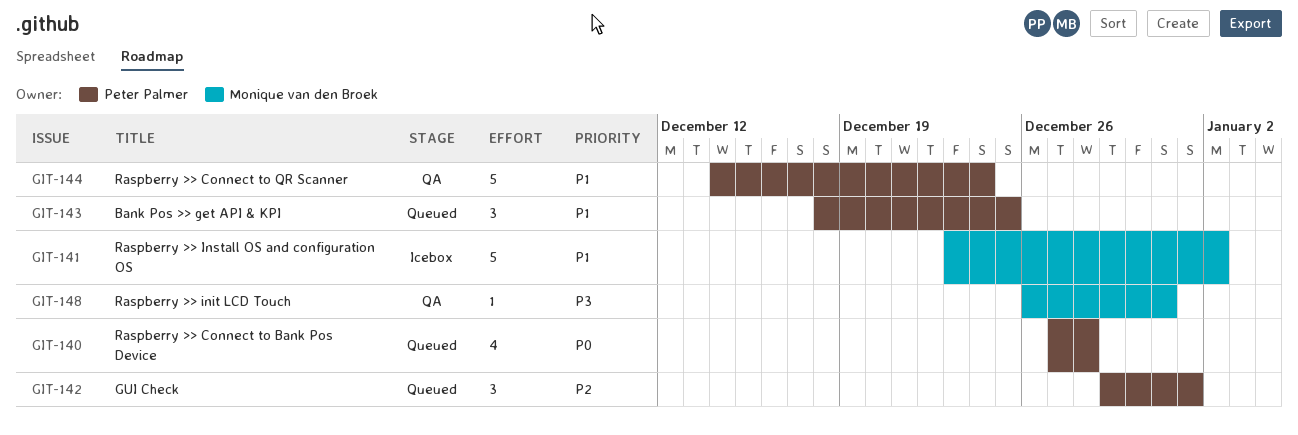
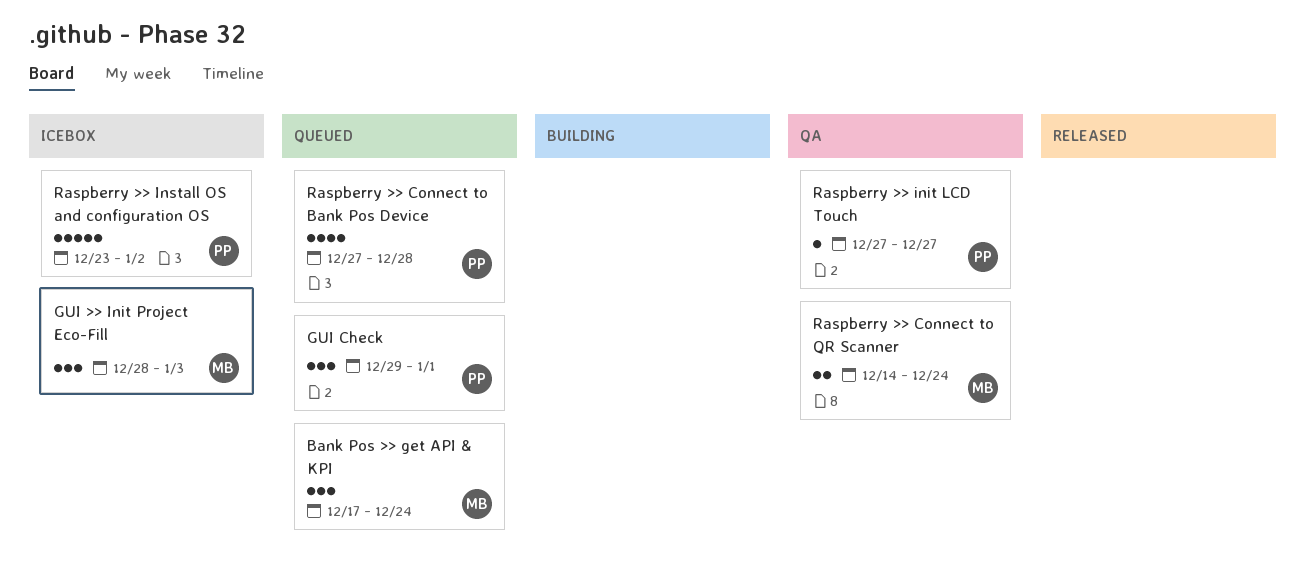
Bank Pos >> get API & KPI, owner: Peter Palmer -> Monique van den Broek
Bank Pos >> get API & KPI, start: Dec 18 -> Dec 17
Bank Pos >> get API & KPI, due: Dec 25 -> Dec 24
GUI >> Init Project Eco-Fill: none -> present
Raspberry >> Connect to QR Scanner, owner: Peter Palmer -> Monique van den Broek
Raspberry >> Connect to QR Scanner, estimate: 5 -> 2
Raspberry >> init LCD Touch, owner: Monique van den Broek -> Peter Palmer
Raspberry >> init LCD Touch, start: Dec 26 -> Dec 27
Raspberry >> init LCD Touch, due: Dec 31 -> Dec 27
Raspberry >> Install OS and configuration OS, owner: Monique van den Broek -> Peter Palmer

